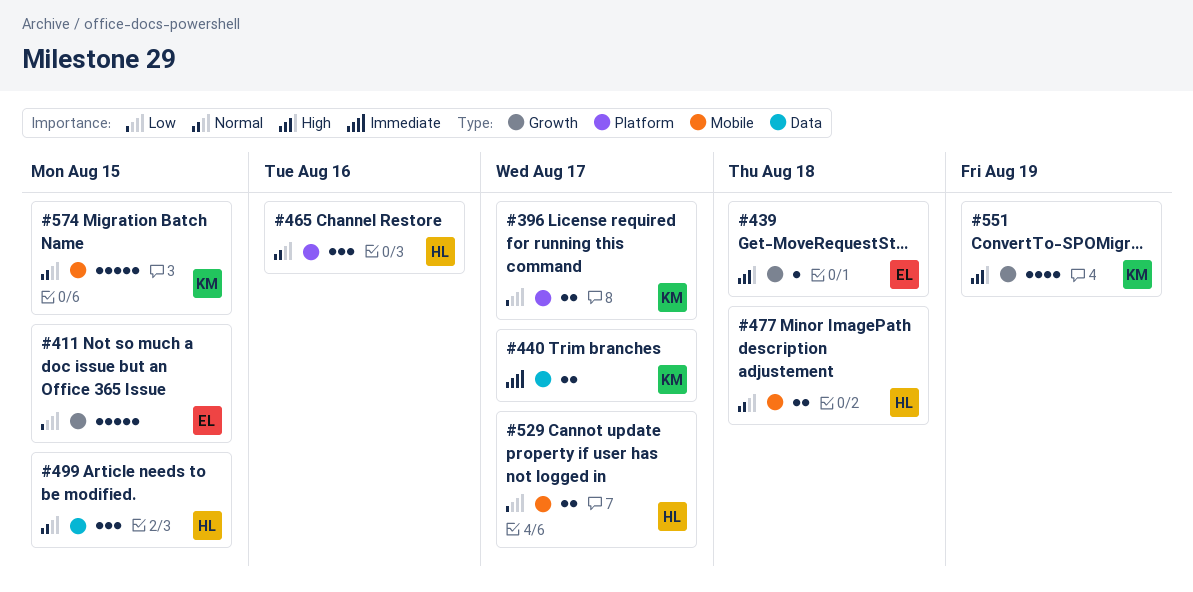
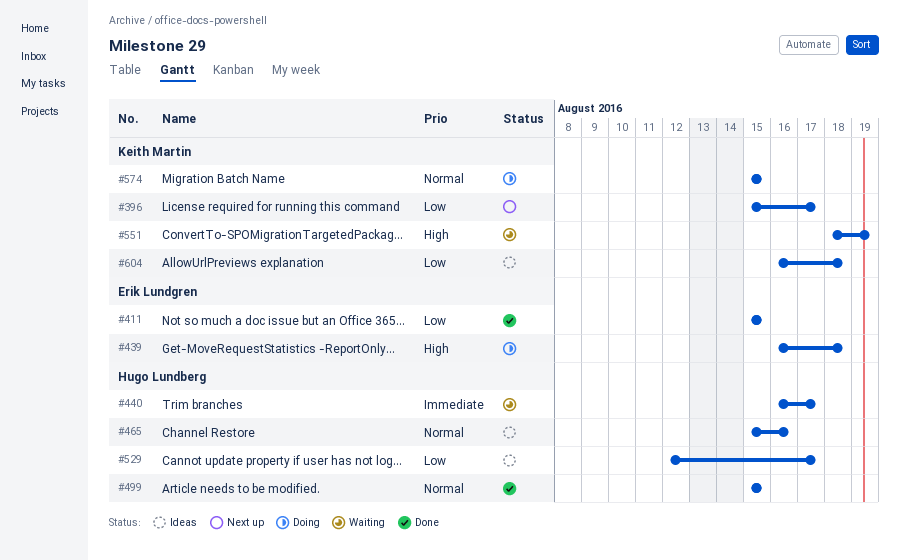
#440, owner: Keith Martin -> Hugo Lundberg
#477: present -> none
#604: none -> present

